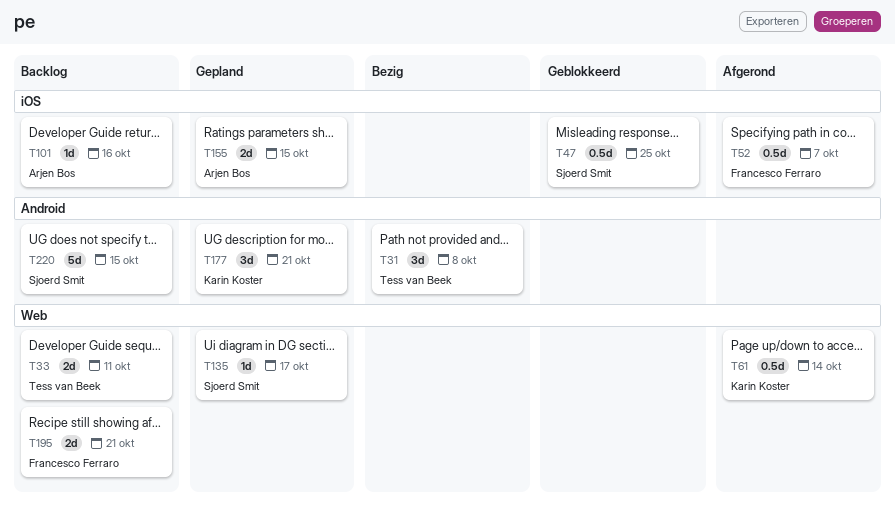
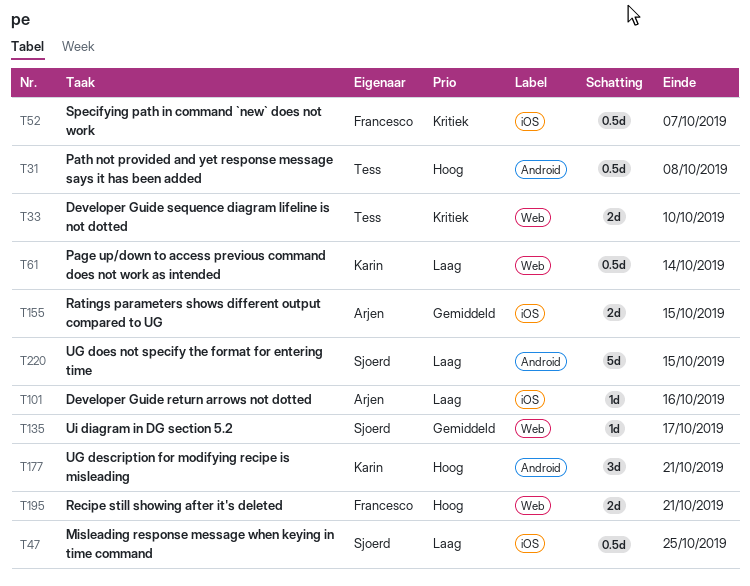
T31, estimate: 3d -> 0.5d
T33, due: Oct 11 -> Oct 10

